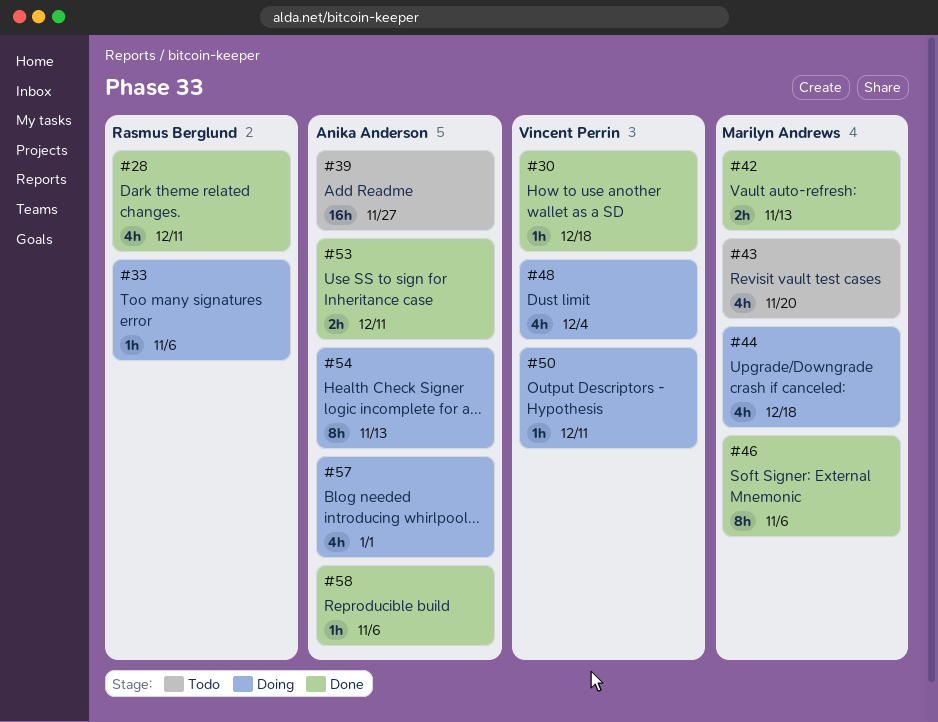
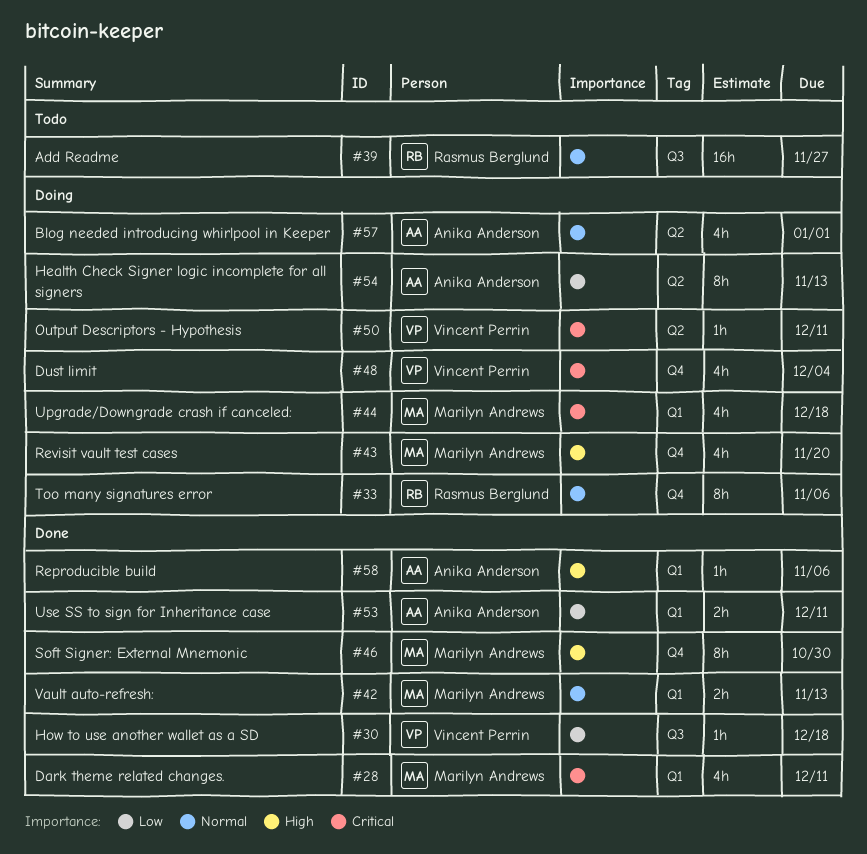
#28, owner: Rasmus Berglund -> Marilyn Andrews
#33, estimate: 1h -> 8h
#39, owner: Anika Anderson -> Rasmus Berglund
#43, status: Todo -> Doing
#46, due: Nov 6 -> Oct 30

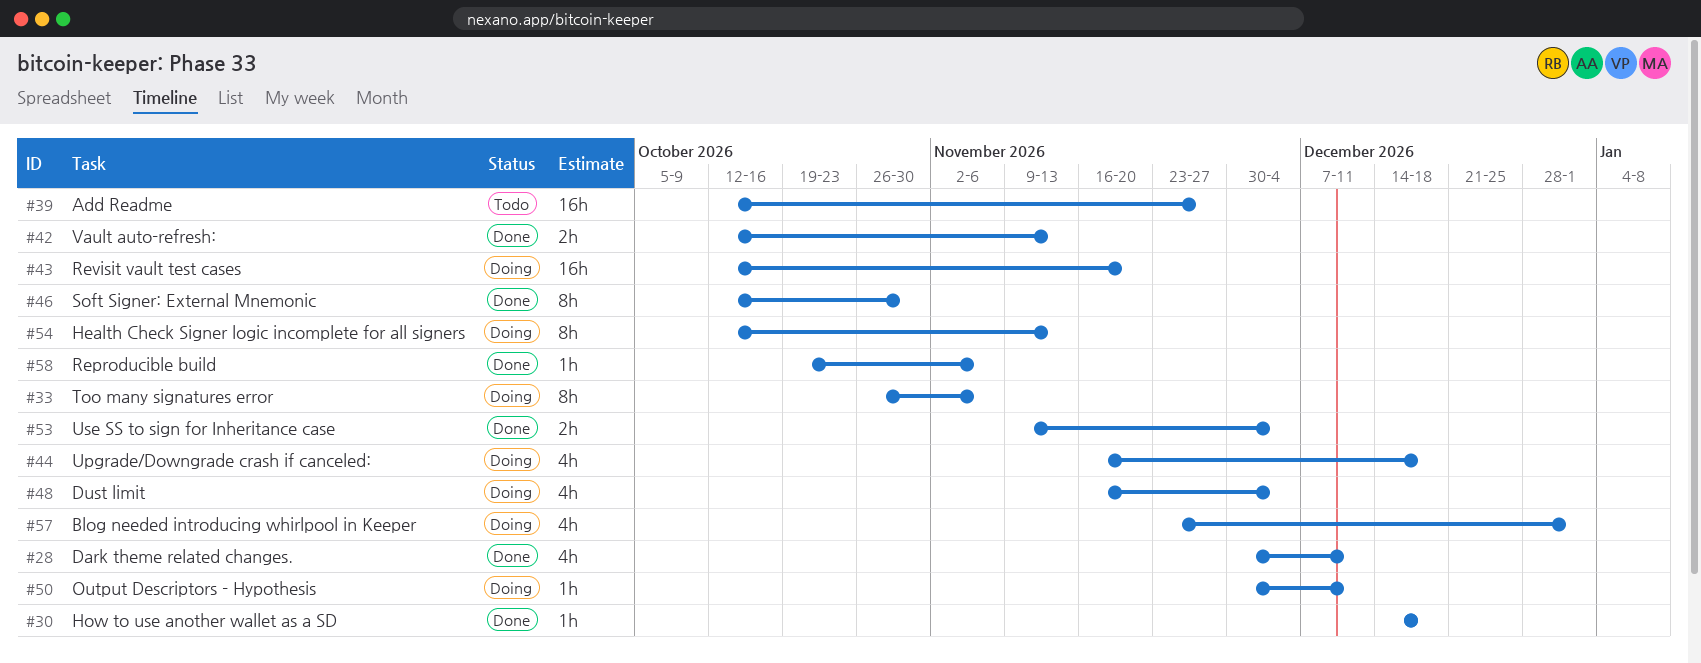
#43, estimate: 4h -> 16h
#53, due: Dec 11 -> Dec 4

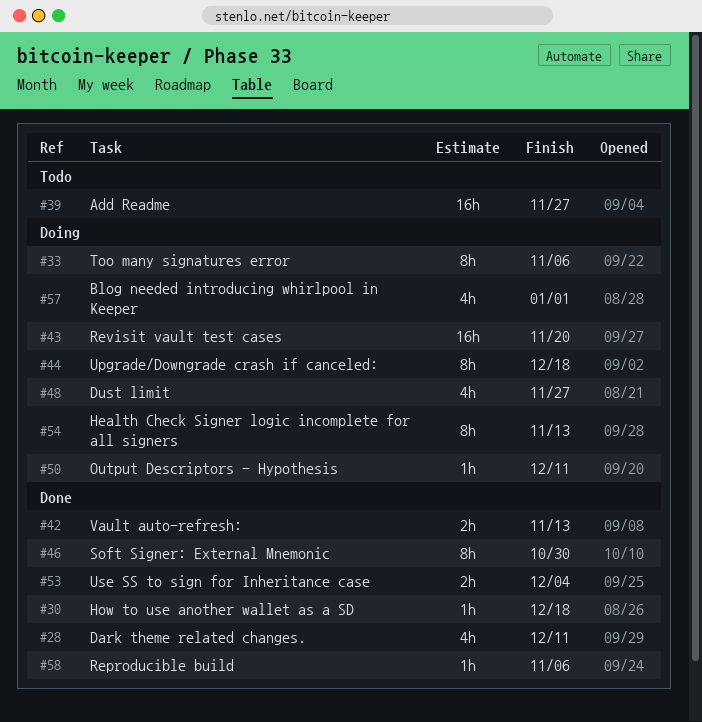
#44, estimate: 4h -> 8h
#48, due: Dec 4 -> Nov 27

